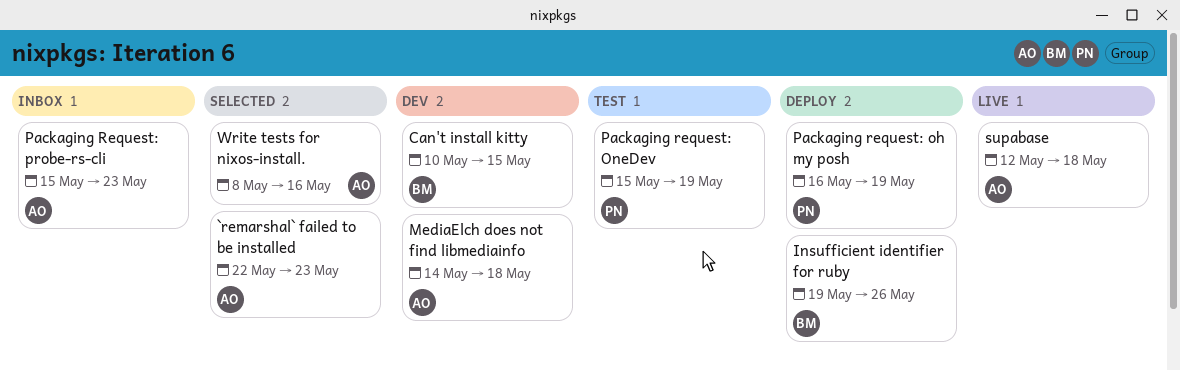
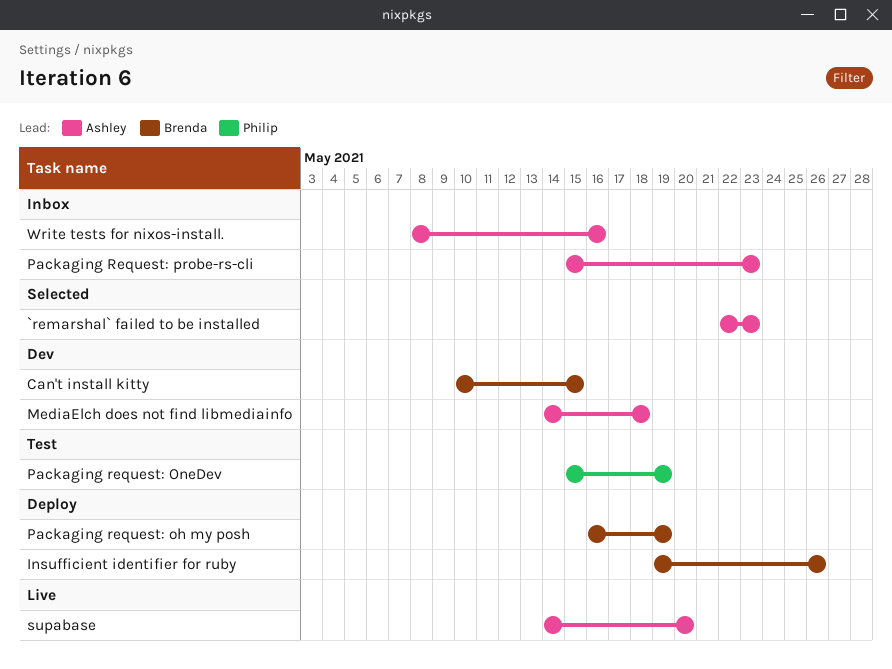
Packaging request: oh my posh, owner: Philip -> Brenda
supabase, start: May 12 -> May 14
supabase, due: May 18 -> May 20
Write tests for nixos-install., status: Selected -> Inbox

